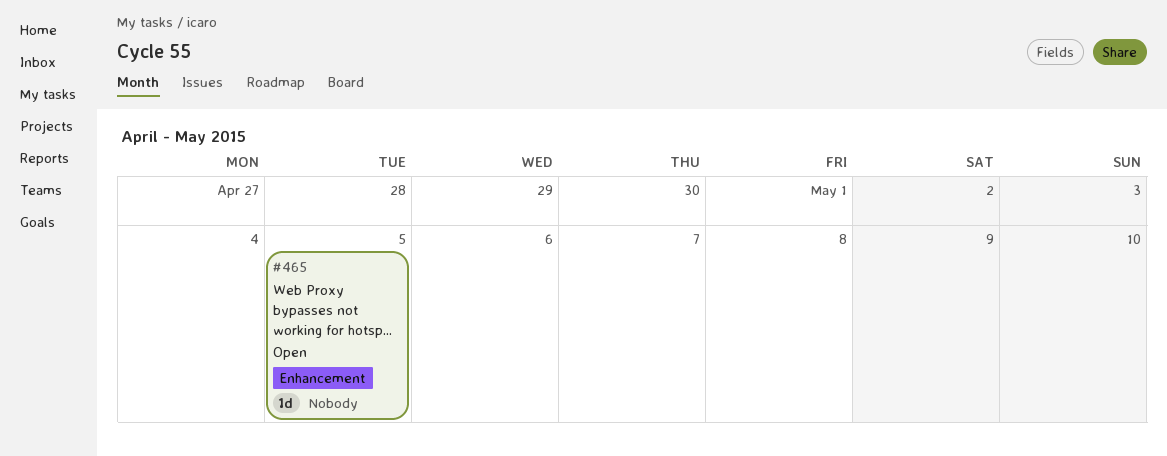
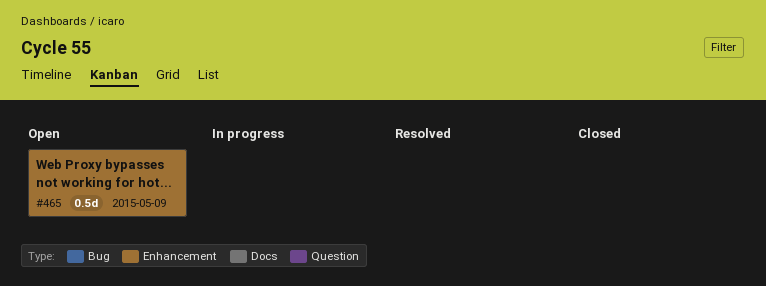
#465, estimate: 1d -> 0.5d
#465, due: May 5 -> May 9

